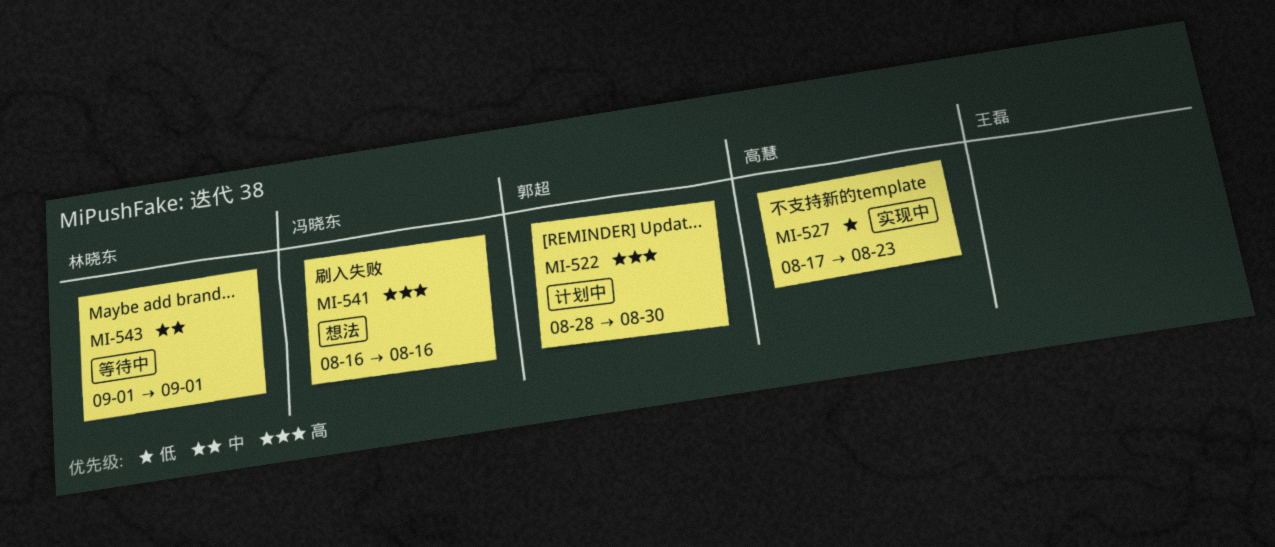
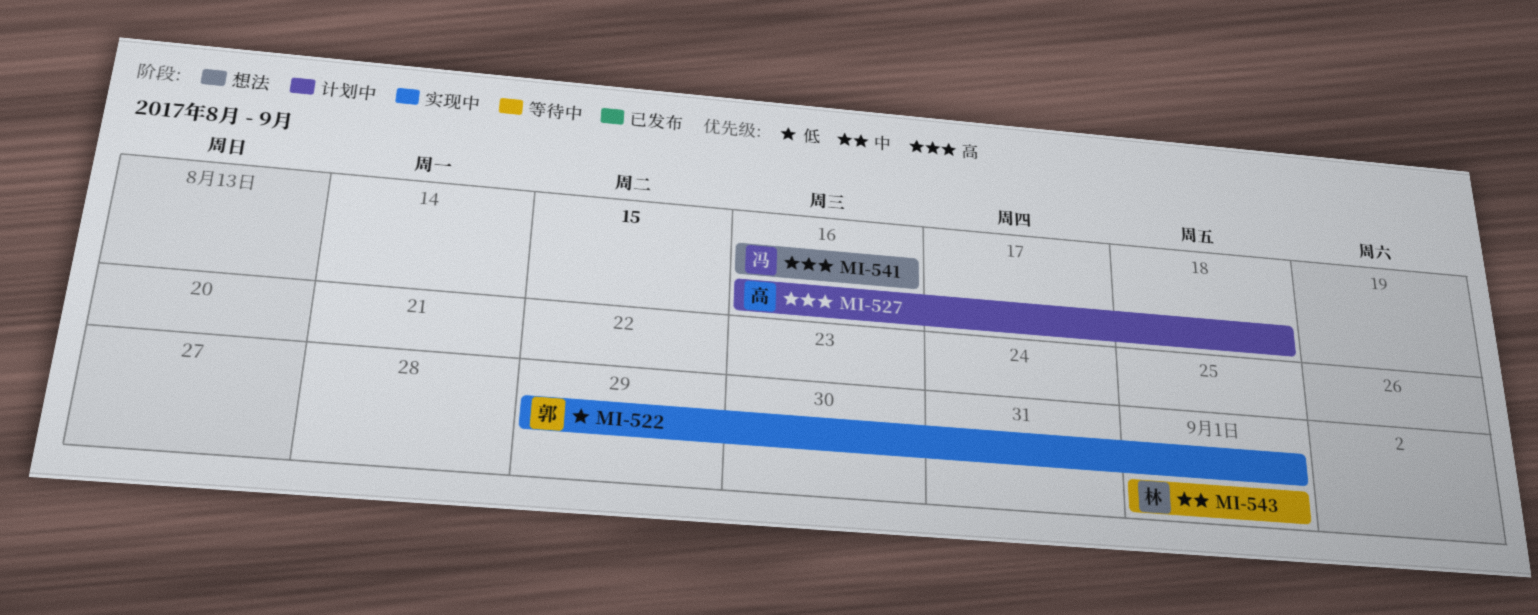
MI-522, status: 计划中 -> 实现中
MI-522, priority: 高 -> 低
MI-522, start: Aug 28 -> Aug 29
MI-522, due: Aug 30 -> Sep 1
MI-527, status: 实现中 -> 计划中
MI-527, priority: 低 -> 高
MI-527, start: Aug 17 -> Aug 16
MI-527, due: Aug 23 -> Aug 18

